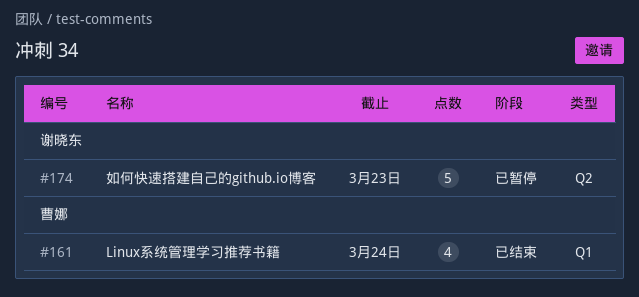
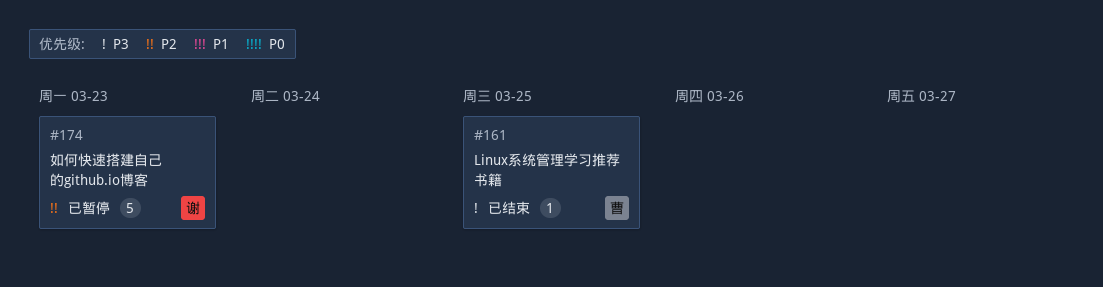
#161, estimate: 4 -> 1
#161, due: Mar 24 -> Mar 25

